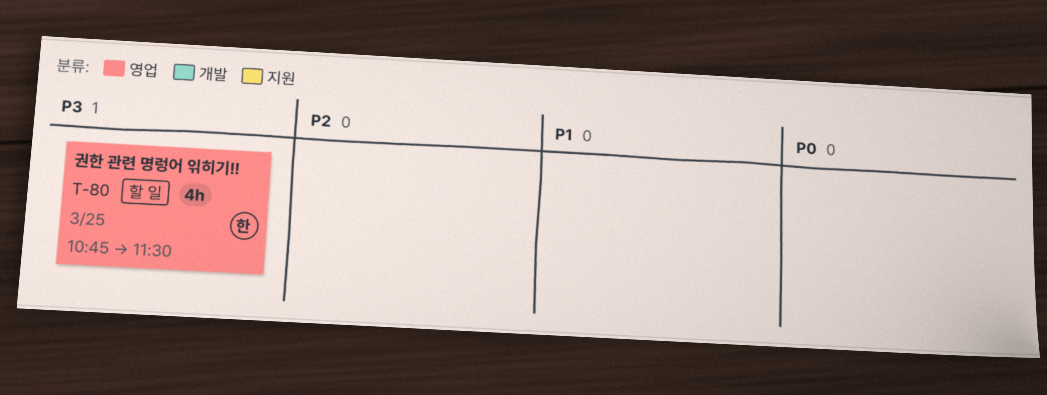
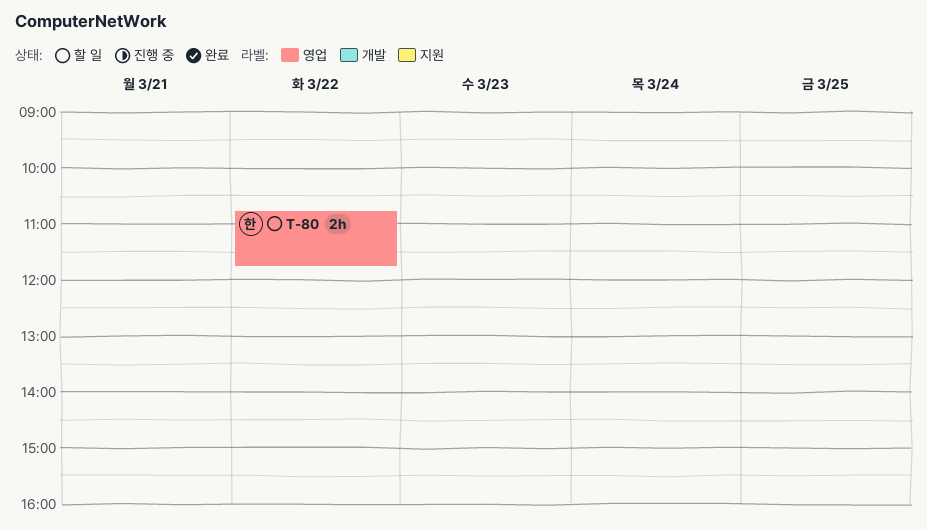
T-80, estimate: 4h -> 2h
T-80, day: Mar 25 -> Mar 22
T-80, ends: 11:30 -> 11:45

